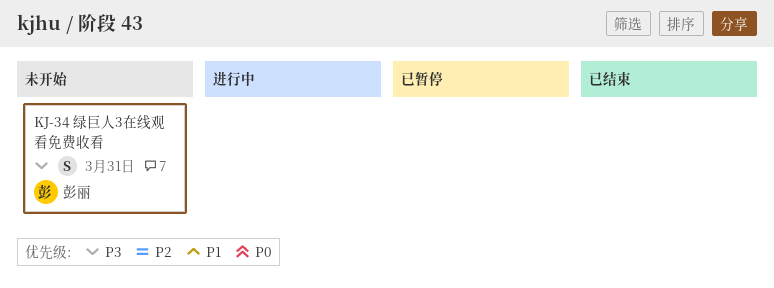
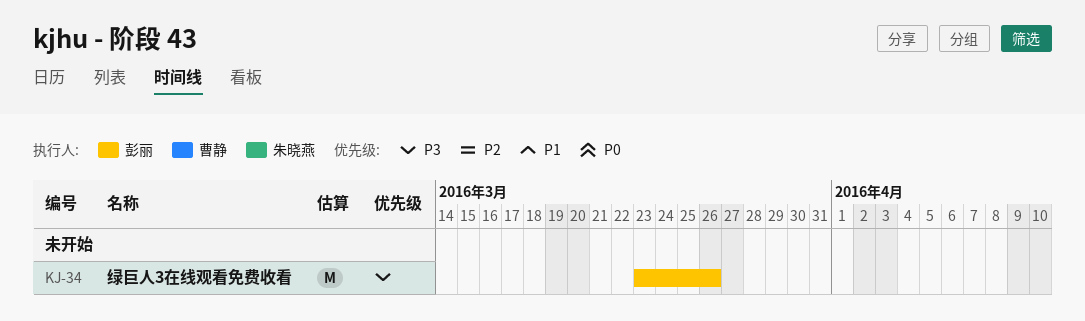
KJ-34, estimate: S -> M
KJ-34, due: Mar 31 -> Mar 26

